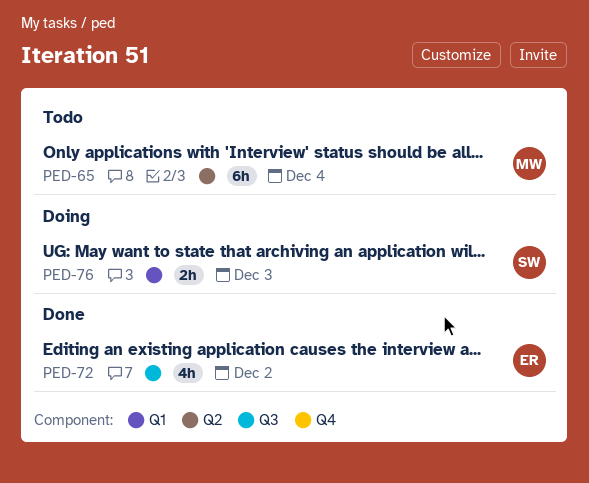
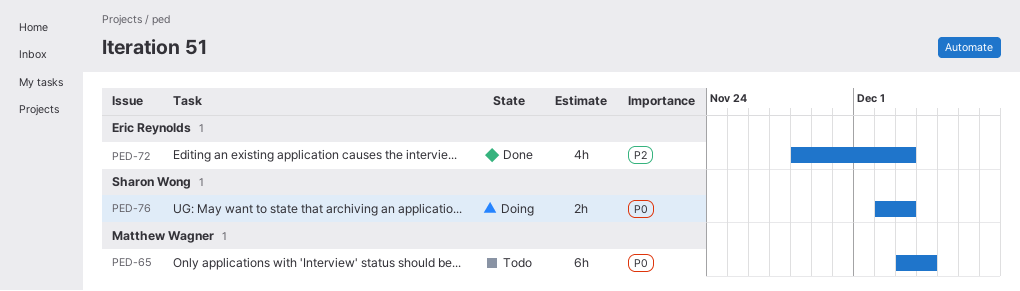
PED-72, due: Dec 2 -> Dec 3

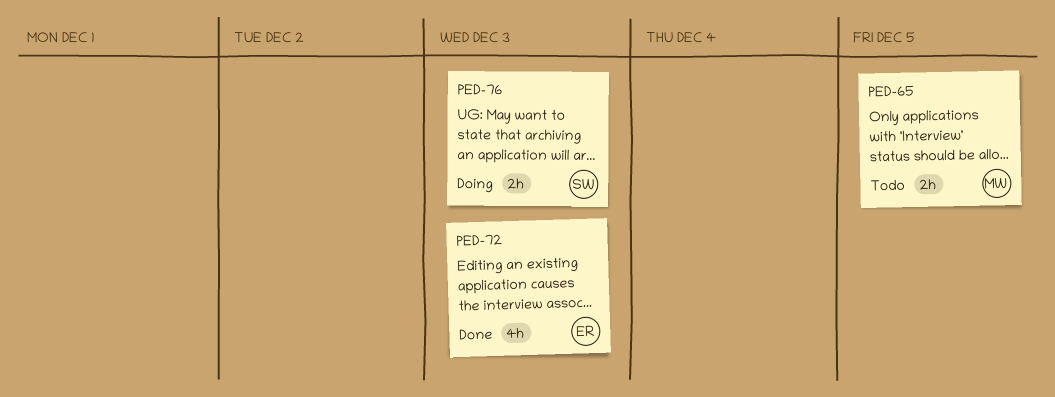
PED-65, estimate: 6h -> 2h
PED-65, due: Dec 4 -> Dec 5

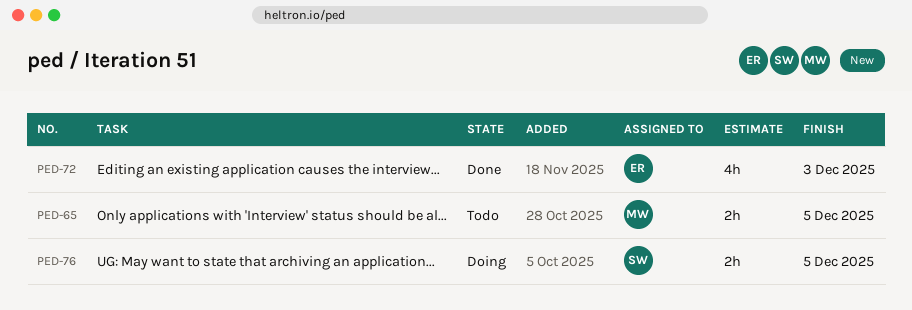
PED-76, due: Dec 3 -> Dec 5

